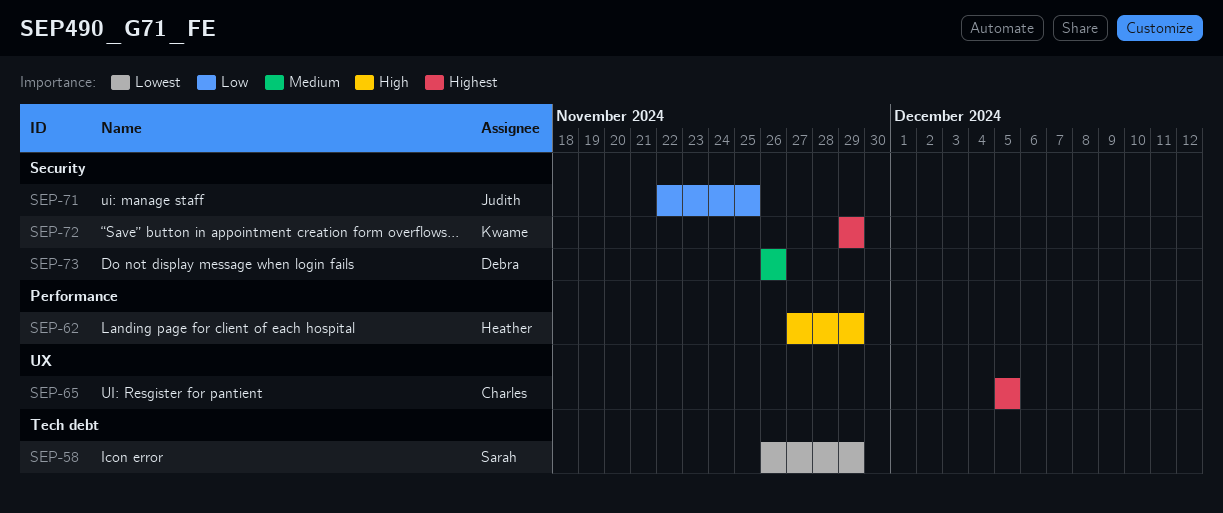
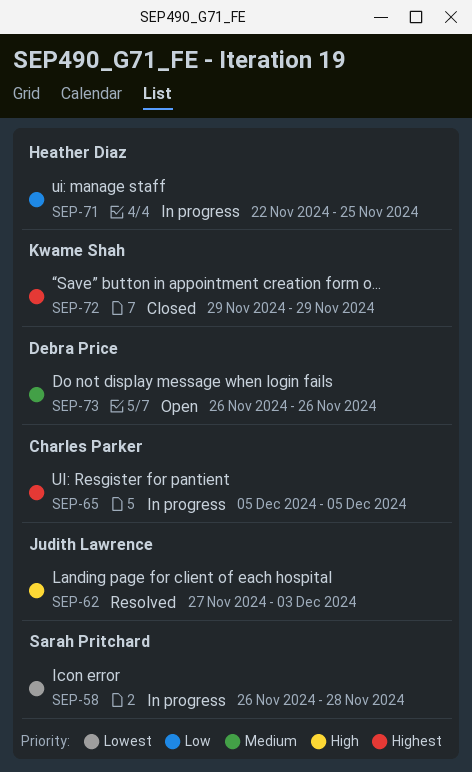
SEP-58, due: Nov 29 -> Nov 28
SEP-62, owner: Heather Diaz -> Judith Lawrence
SEP-62, due: Nov 29 -> Dec 3
SEP-71, owner: Judith Lawrence -> Heather Diaz

